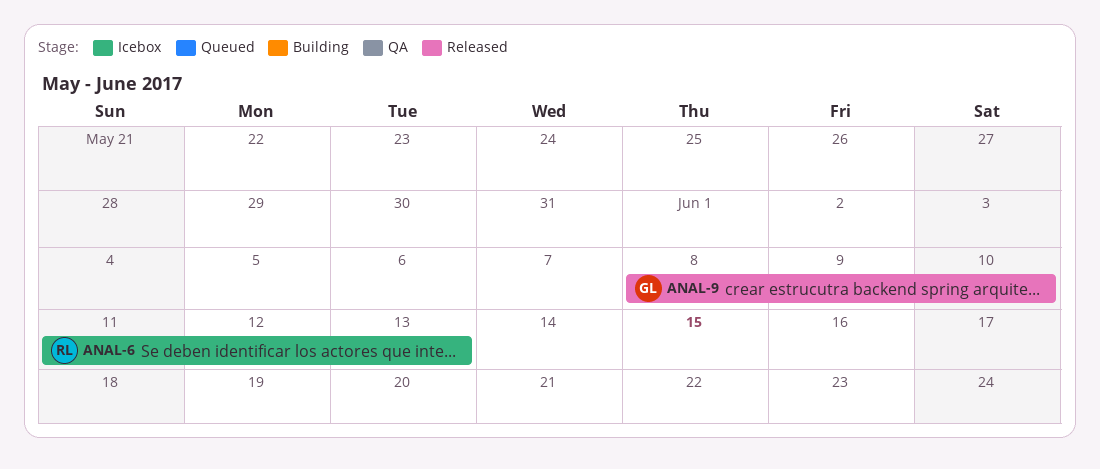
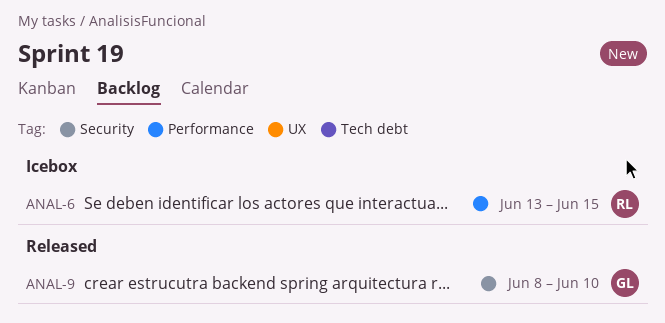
ANAL-6, start: Jun 11 -> Jun 13
ANAL-6, due: Jun 13 -> Jun 15

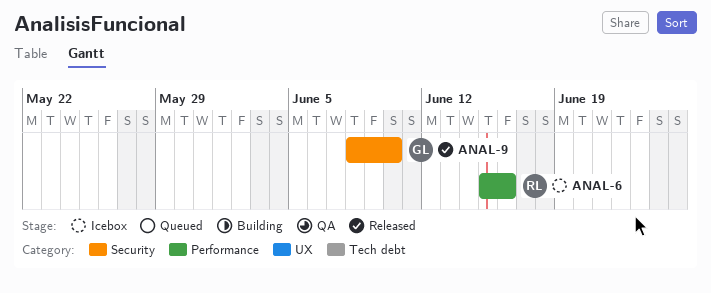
ANAL-6, start: Jun 13 -> Jun 15
ANAL-6, due: Jun 15 -> Jun 16

